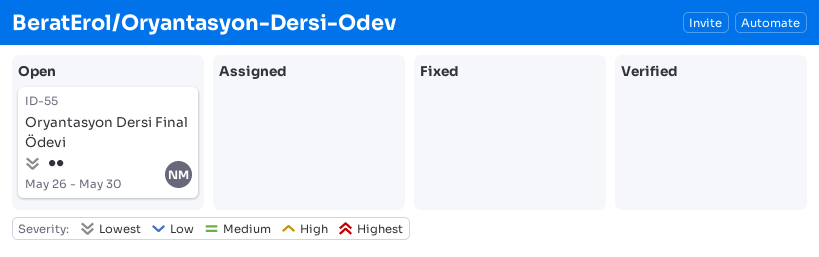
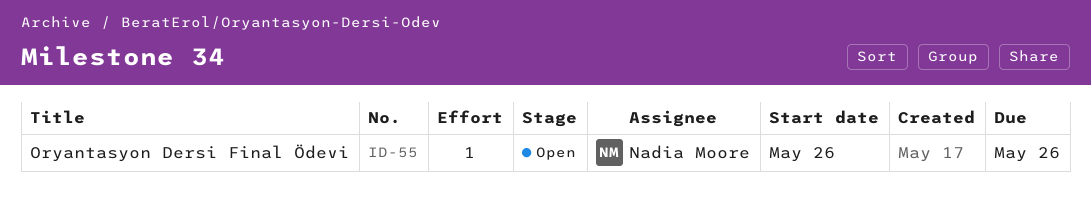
ID-55, estimate: 2 -> 1
ID-55, due: May 30 -> May 26

